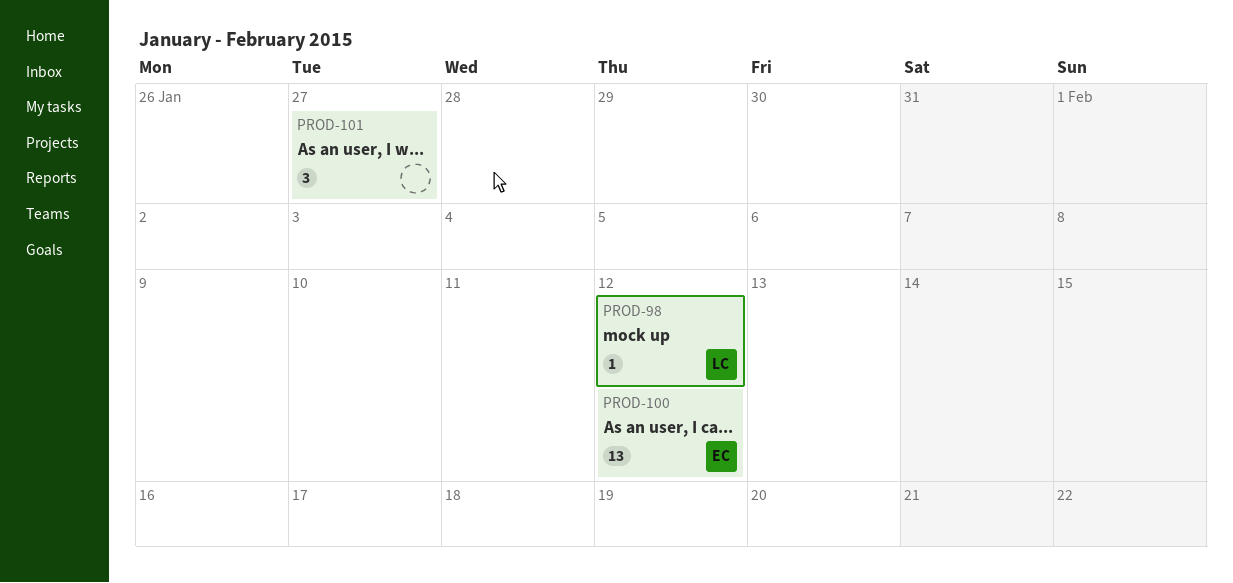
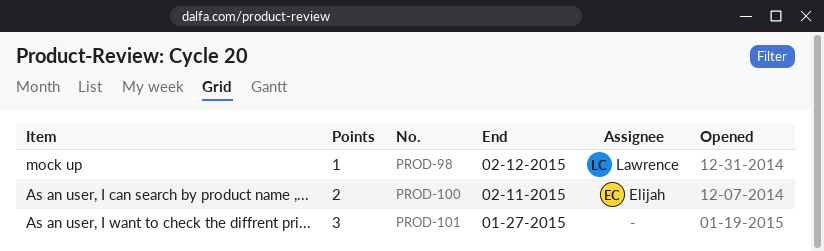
PROD-100, estimate: 13 -> 2
PROD-100, due: Feb 12 -> Feb 11

